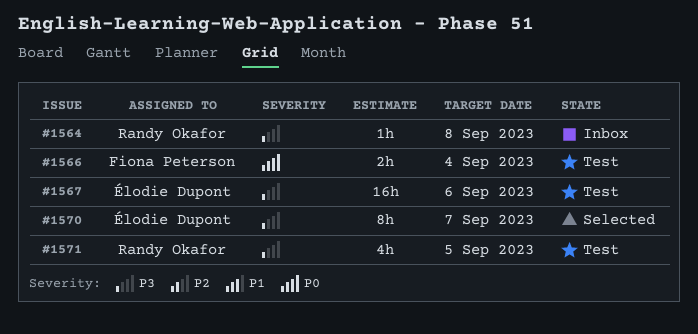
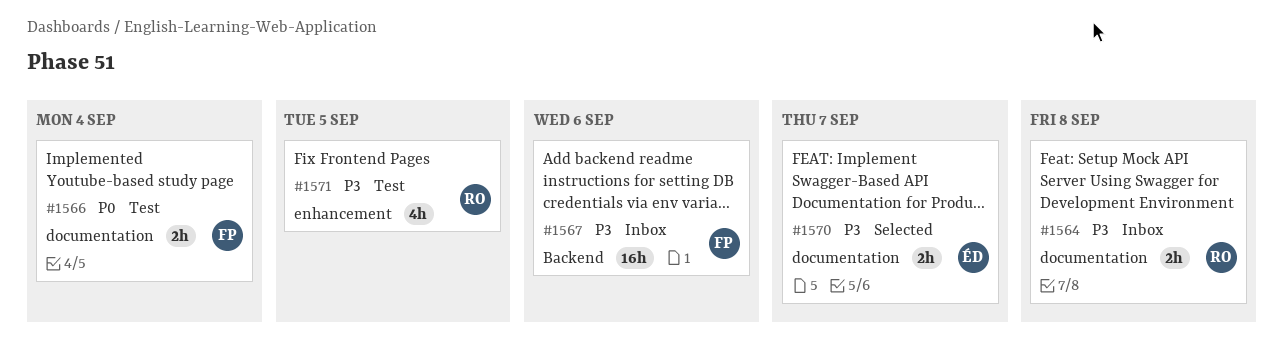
#1564, estimate: 1h -> 2h
#1567, status: Test -> Inbox
#1567, owner: Élodie Dupont -> Fiona Peterson
#1570, estimate: 8h -> 2h

